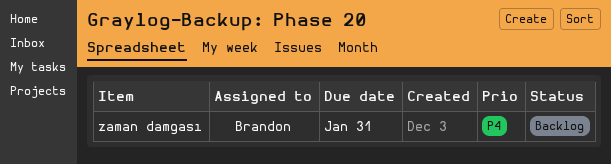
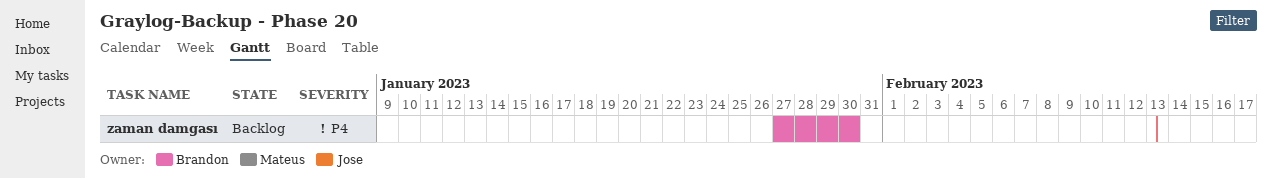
zaman damgası, due: Jan 31 -> Jan 30

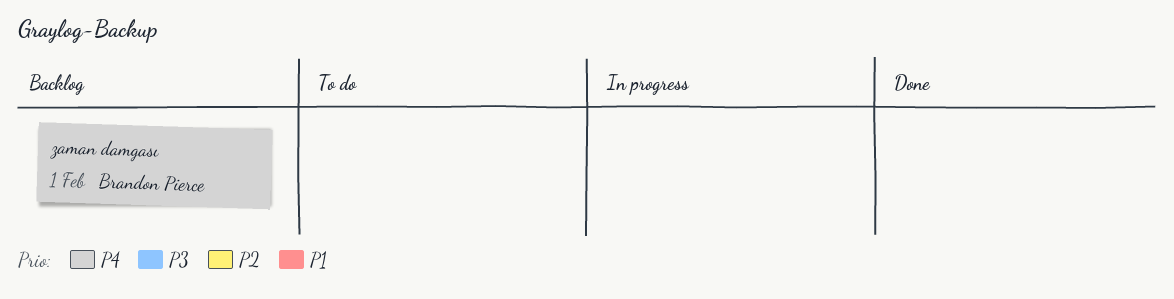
zaman damgası, due: Jan 30 -> Feb 1

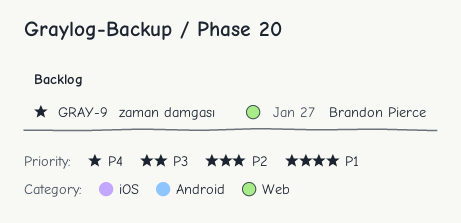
zaman damgası, due: Feb 1 -> Jan 27

